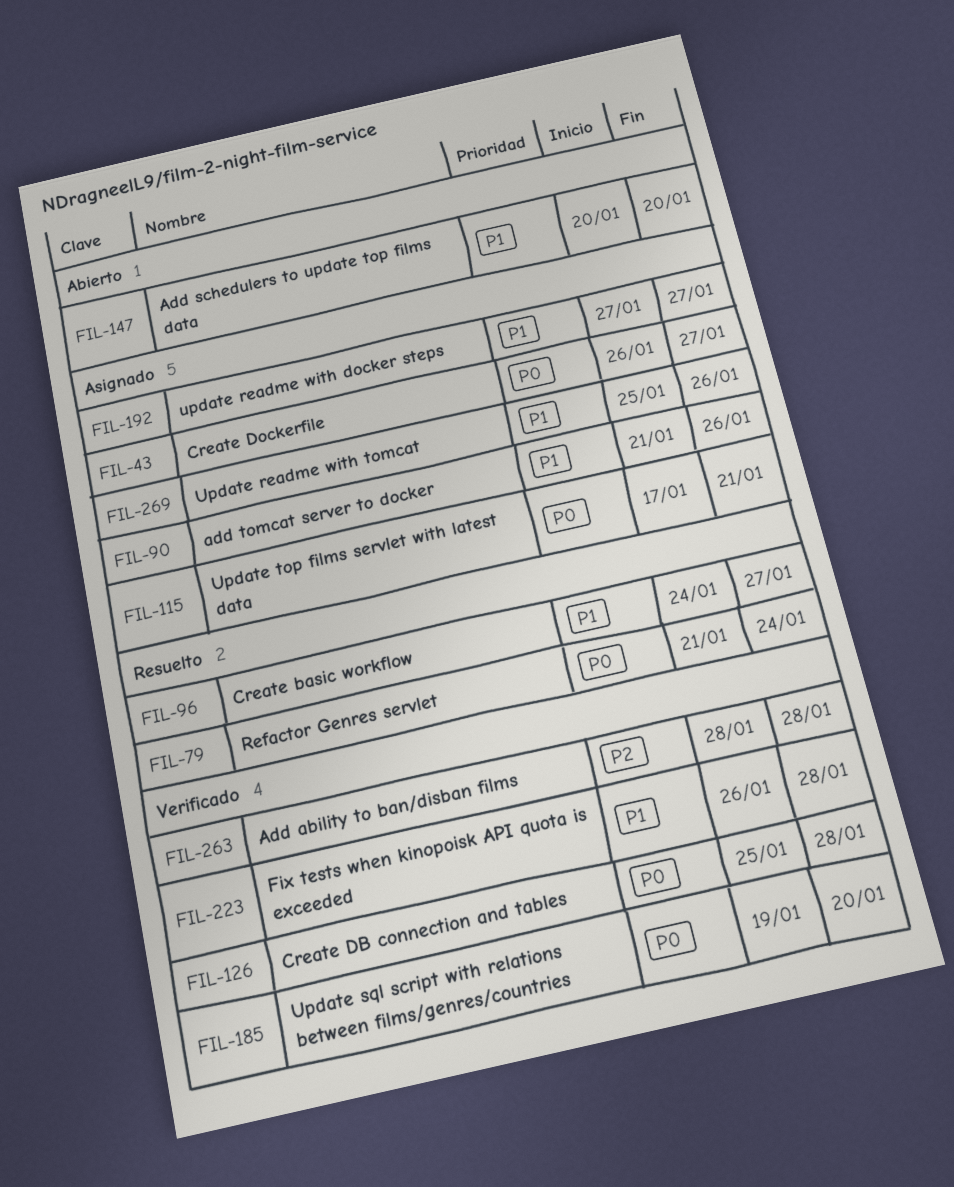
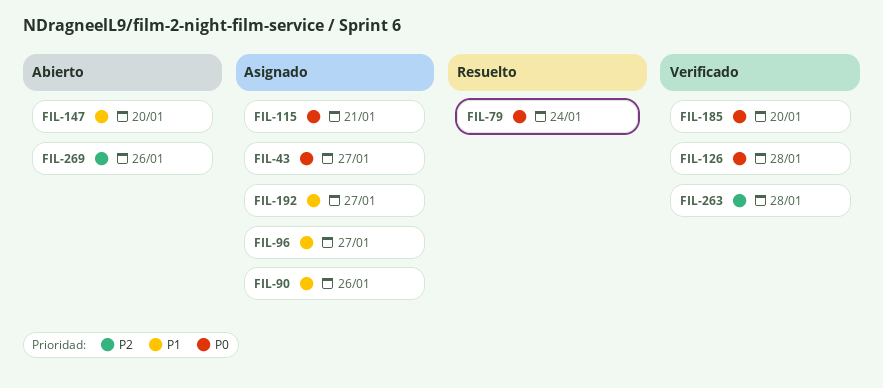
FIL-96, status: Resuelto -> Asignado
FIL-223: present -> none
FIL-269, status: Asignado -> Abierto
FIL-269, priority: P1 -> P2

